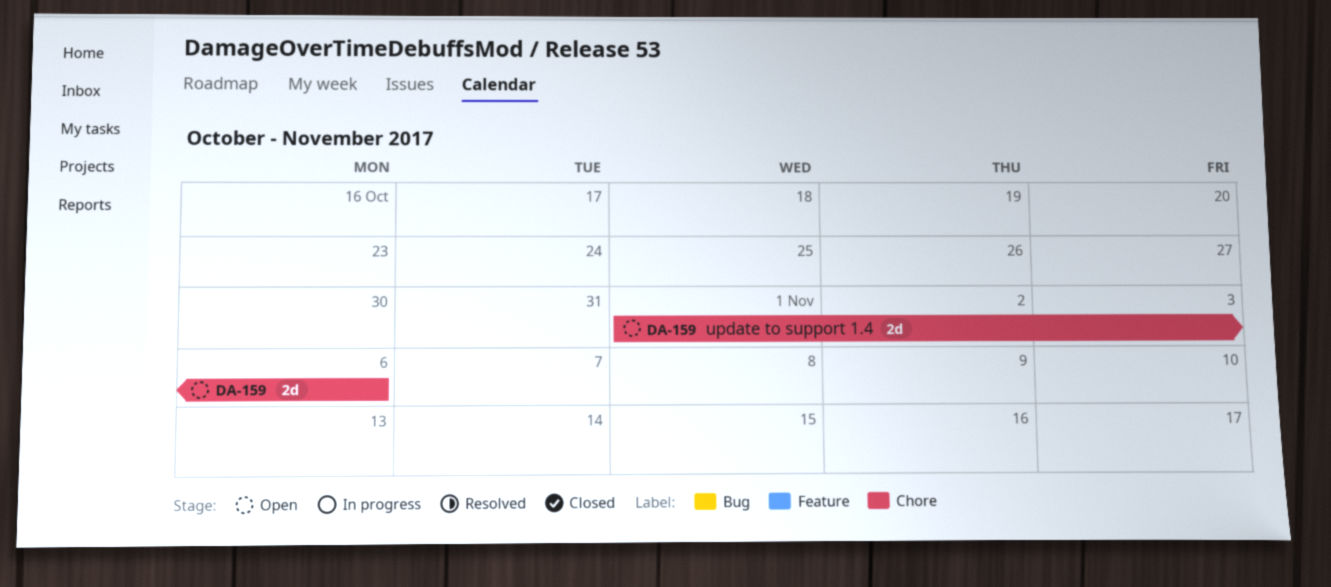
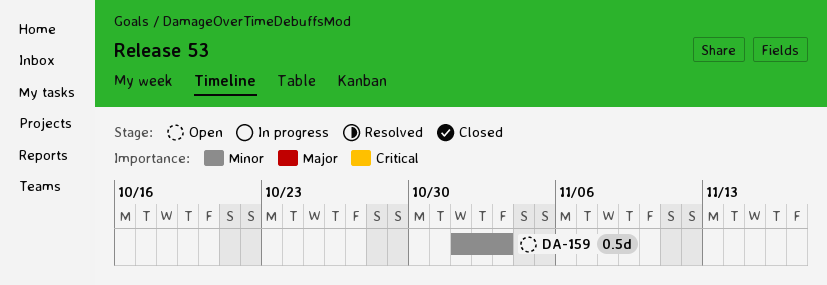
DA-159, estimate: 2d -> 0.5d
DA-159, due: Nov 6 -> Nov 3

